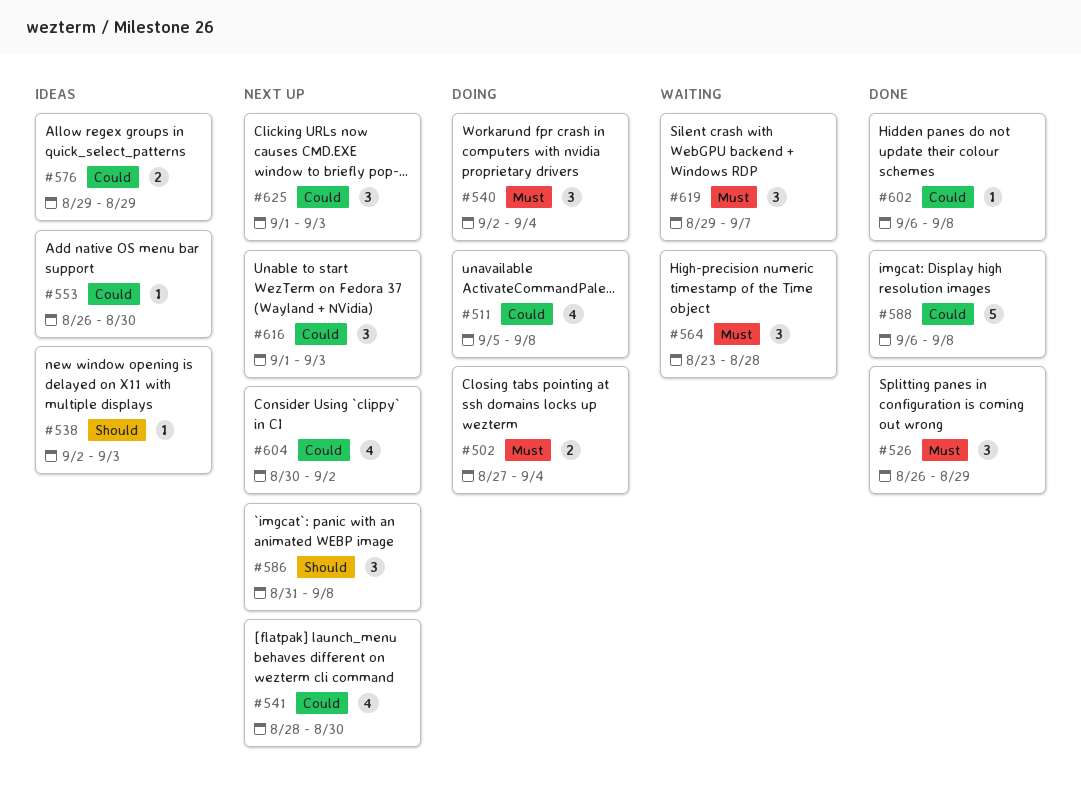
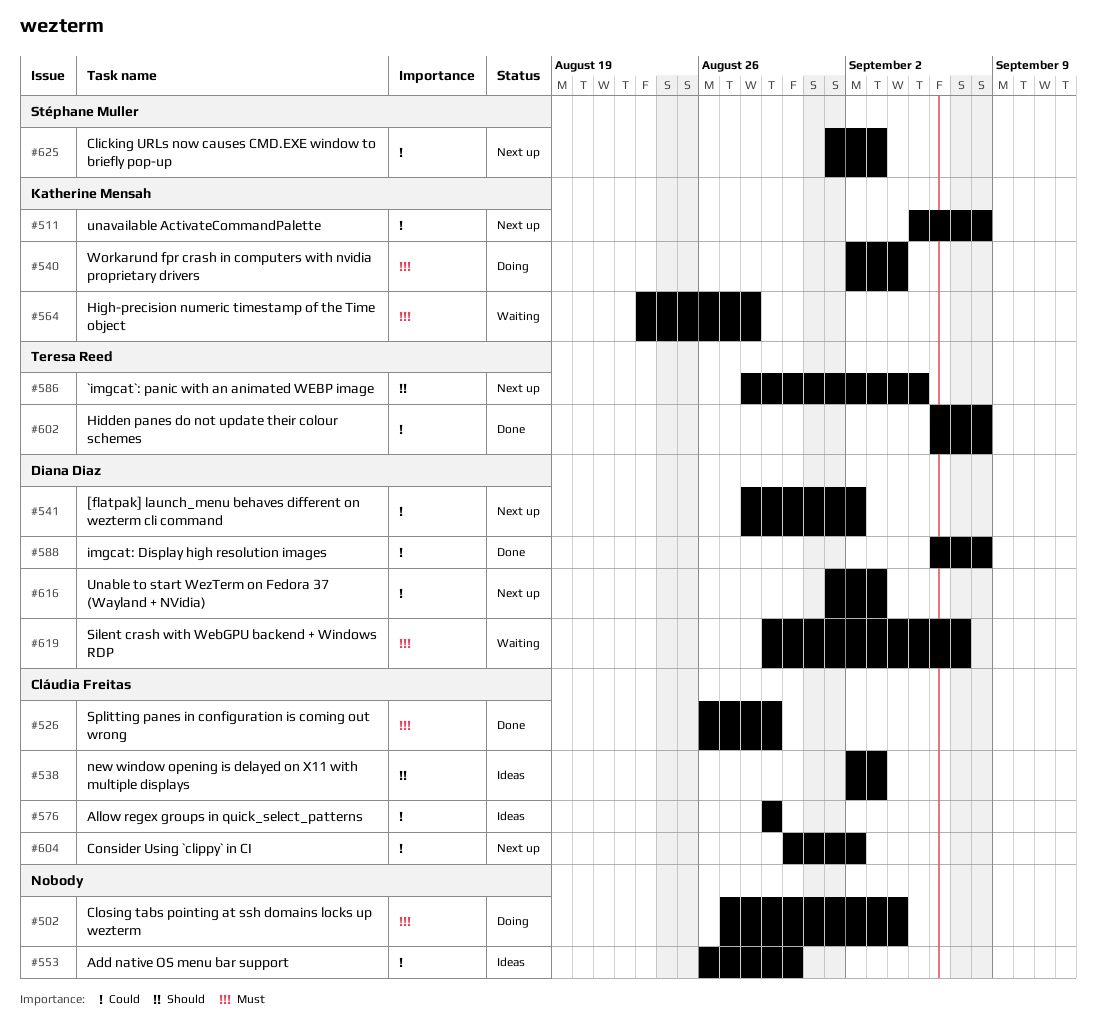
#511, status: Doing -> Next up
#541, due: Aug 30 -> Sep 2
#586, start: Aug 31 -> Aug 28
#586, due: Sep 8 -> Sep 5

